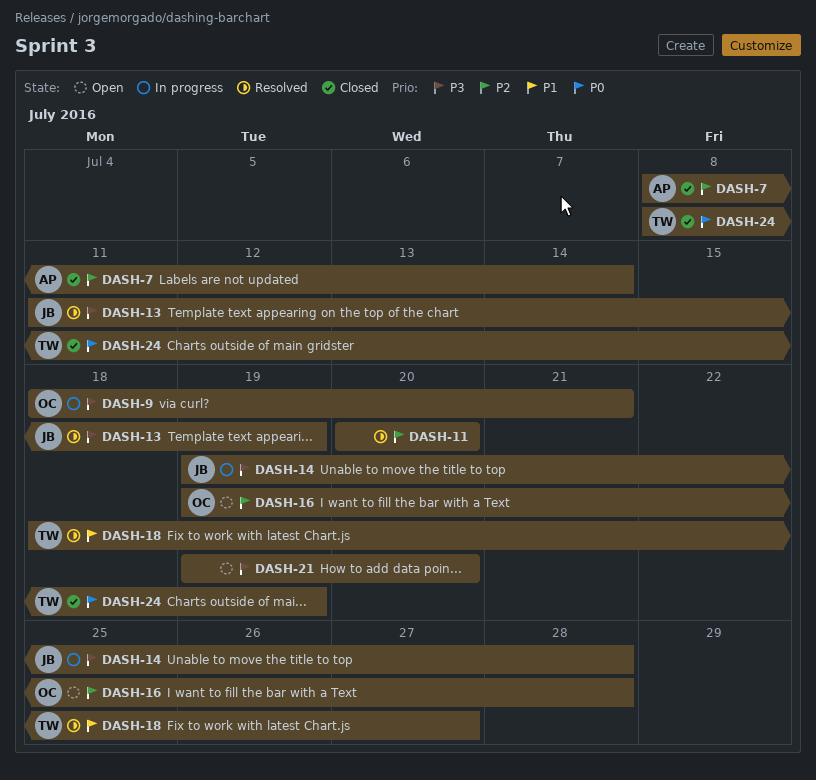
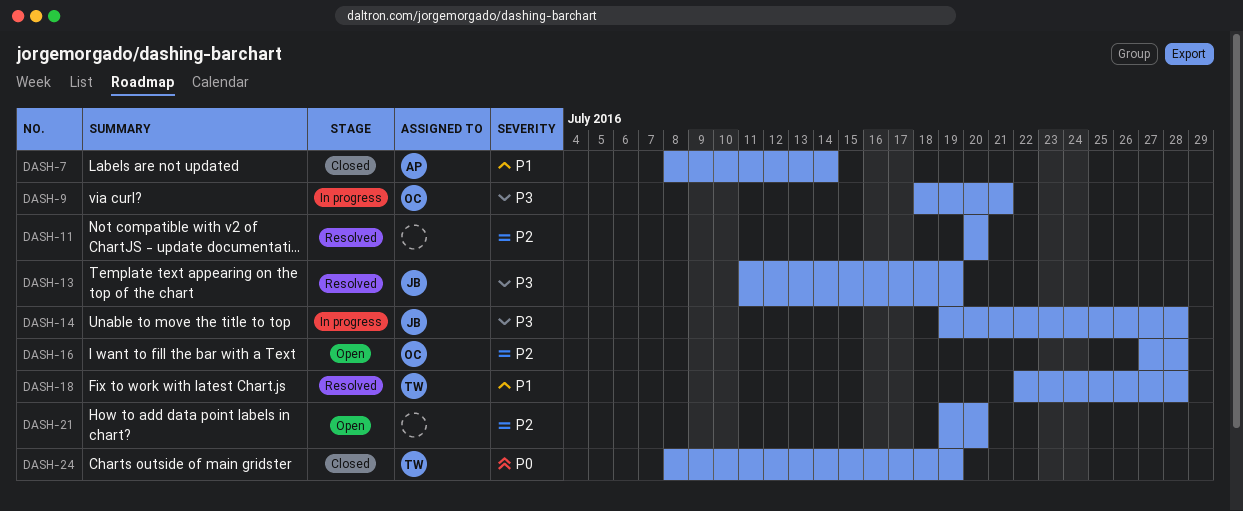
DASH-7, priority: P2 -> P1
DASH-16, start: Jul 19 -> Jul 27
DASH-18, start: Jul 18 -> Jul 22
DASH-18, due: Jul 27 -> Jul 28
DASH-21, priority: P3 -> P2

